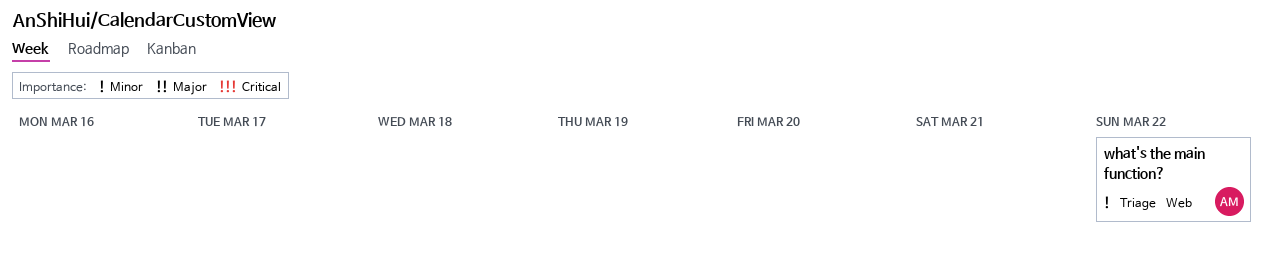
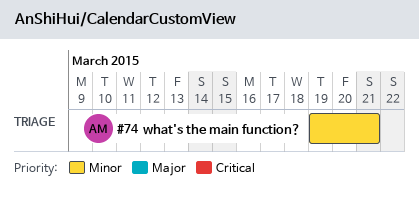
what's the main function?, due: Mar 22 -> Mar 21

